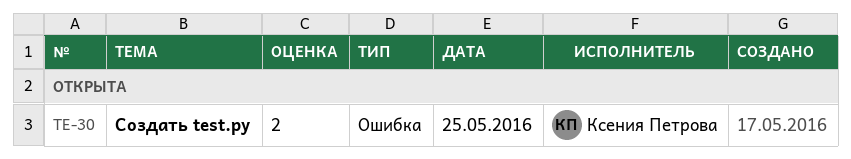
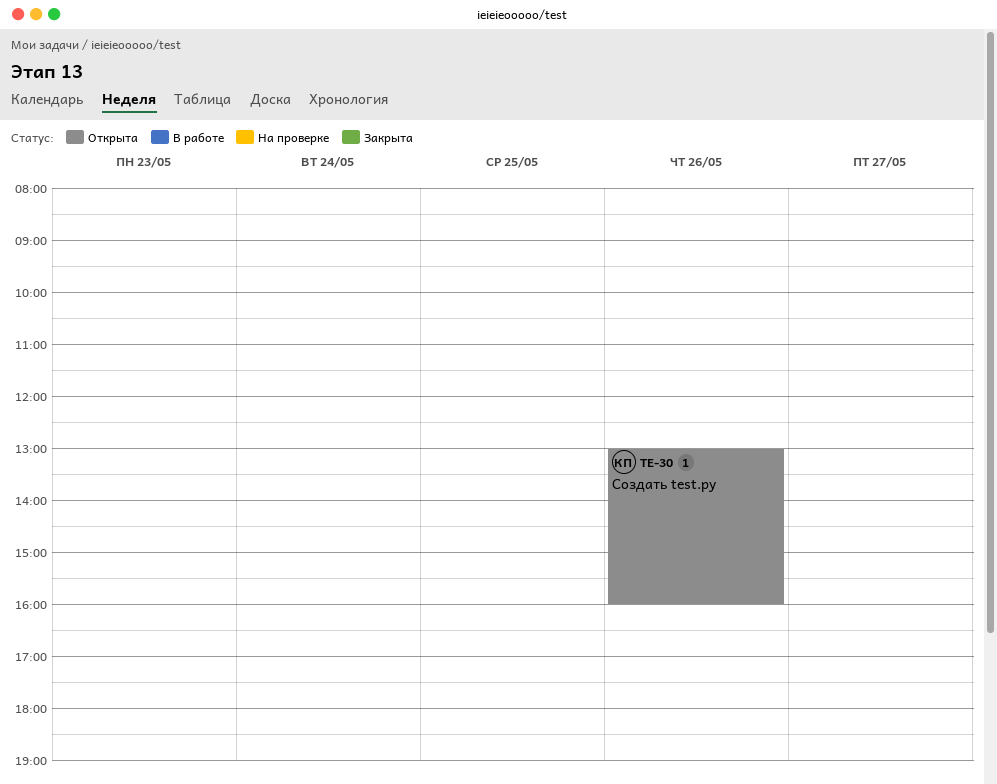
TE-30, estimate: 2 -> 1
TE-30, day: May 25 -> May 26

